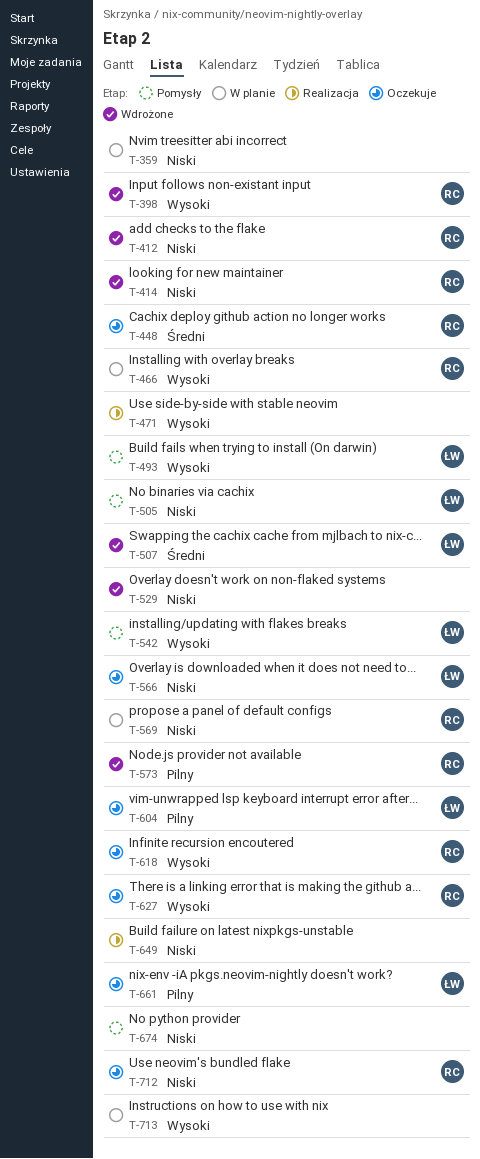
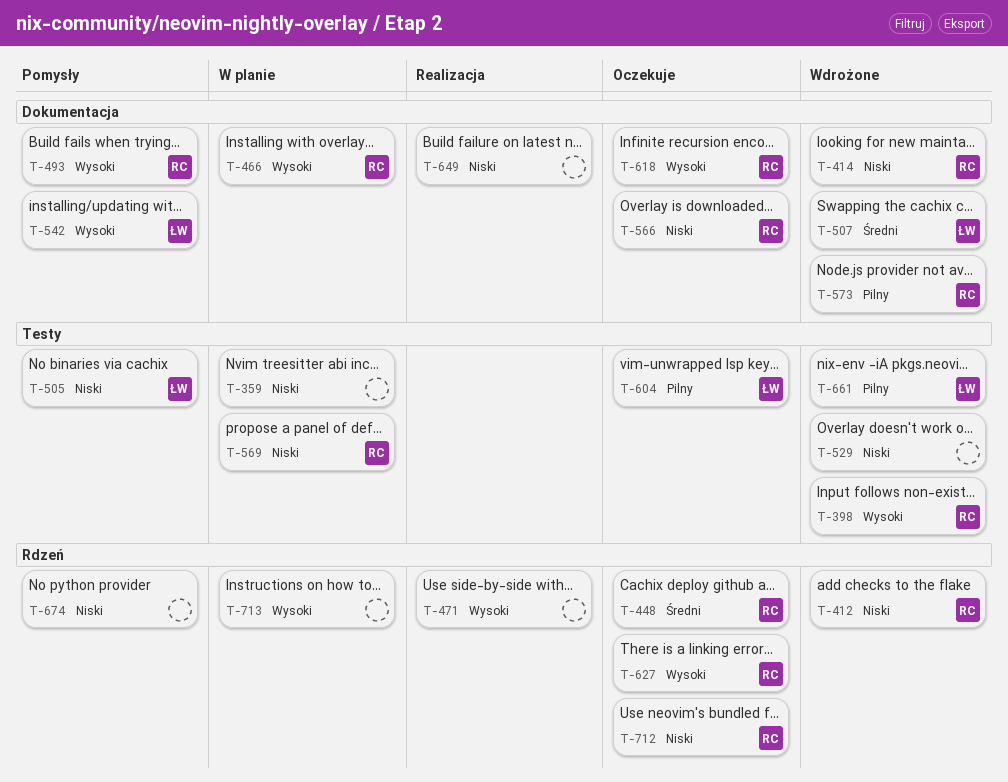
T-493, owner: ŁW -> RC
T-566, owner: ŁW -> RC
T-661, status: Oczekuje -> Wdrożone

